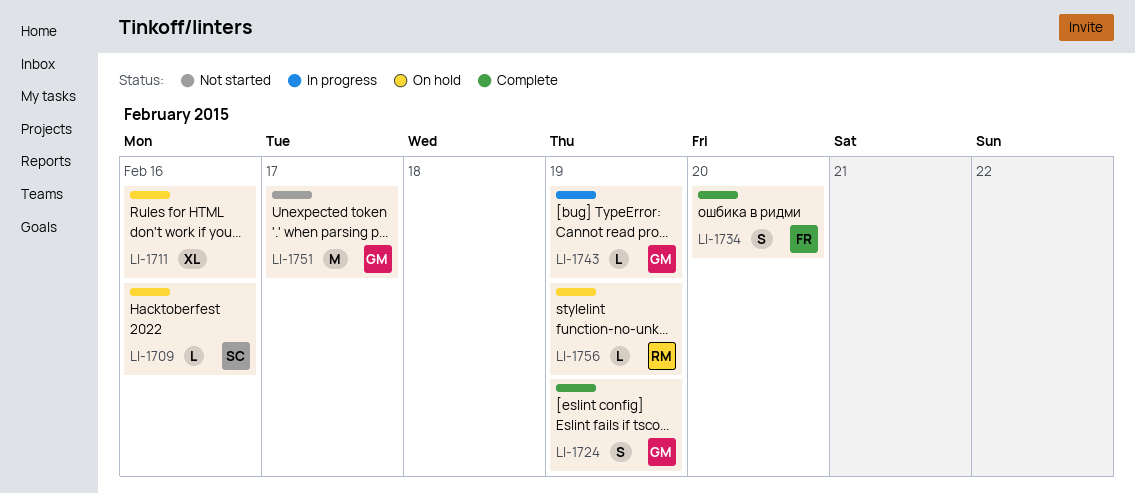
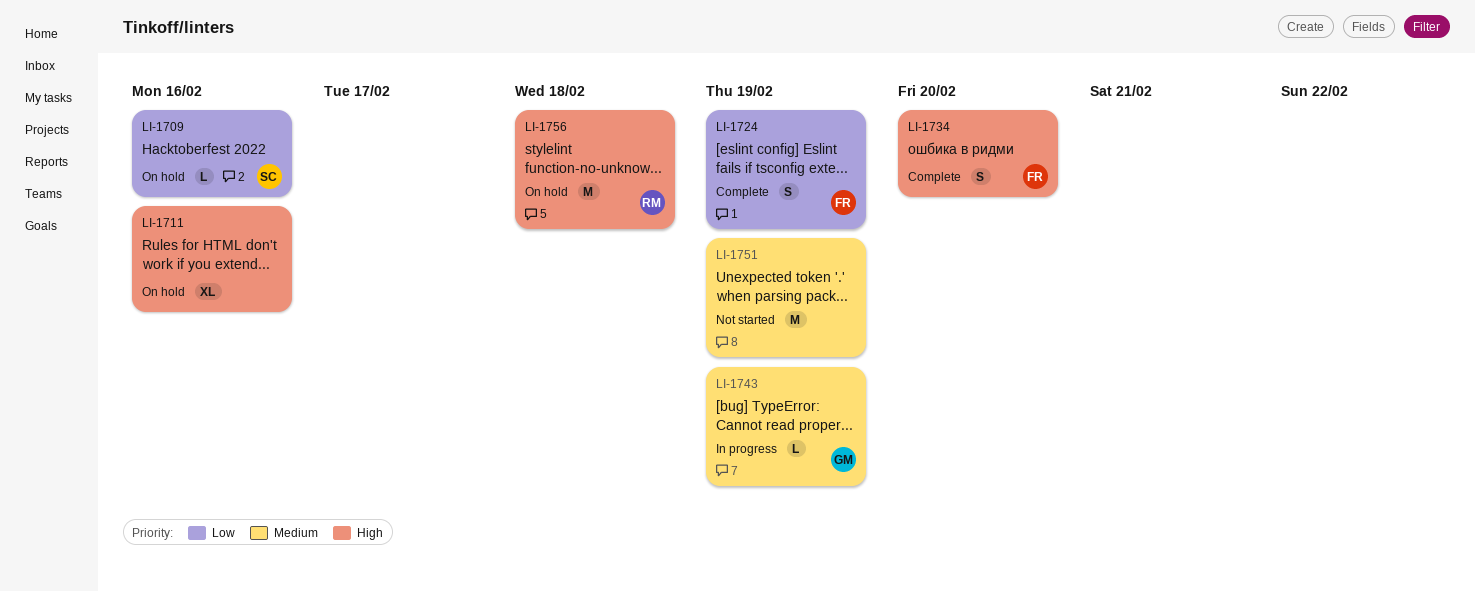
LI-1724, owner: GM -> FR
LI-1751, owner: GM -> none
LI-1751, due: Feb 17 -> Feb 19
LI-1756, estimate: L -> M
LI-1756, due: Feb 19 -> Feb 18

